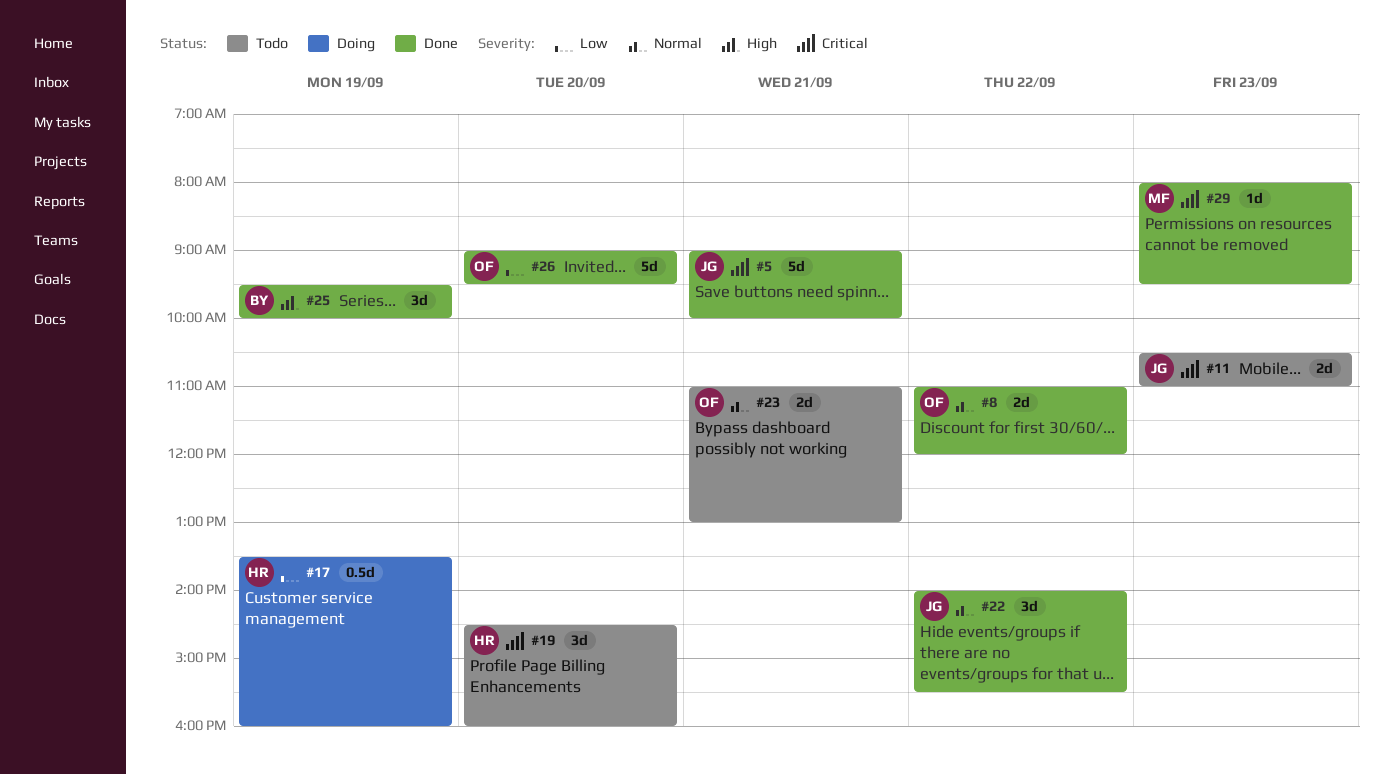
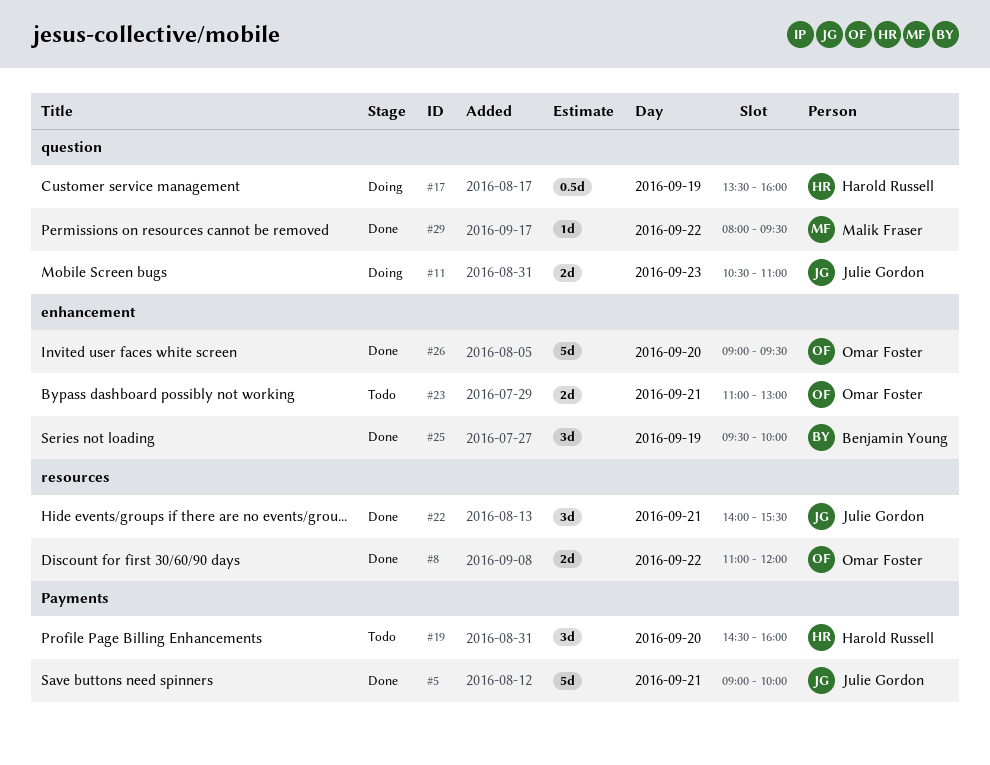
#11, status: Todo -> Doing
#22, day: Sep 22 -> Sep 21
#29, day: Sep 23 -> Sep 22

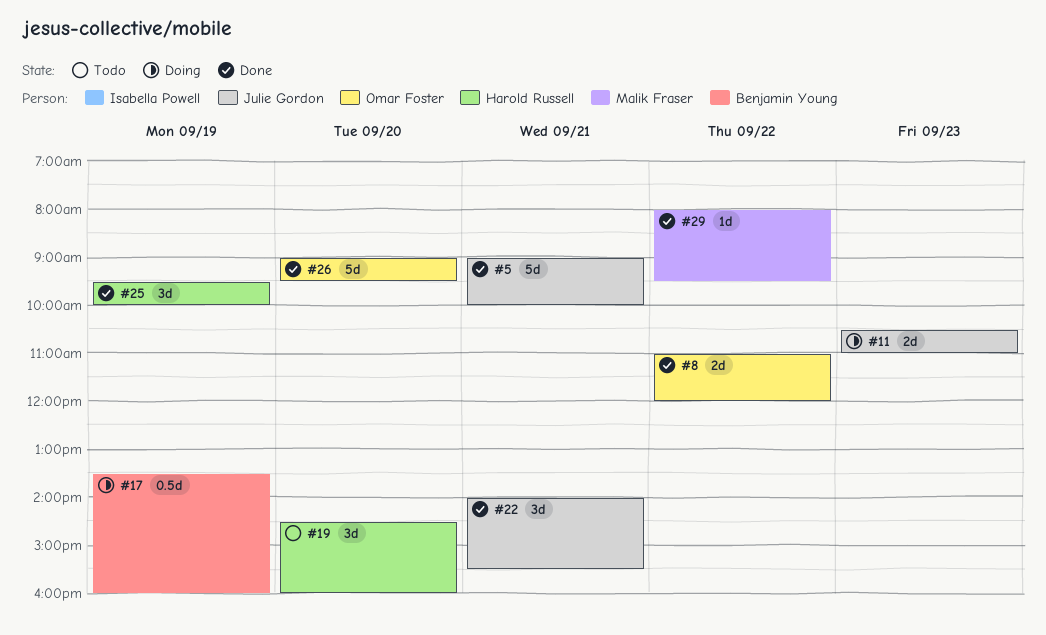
#17, owner: Harold Russell -> Benjamin Young
#23: present -> none
#25, owner: Benjamin Young -> Harold Russell

